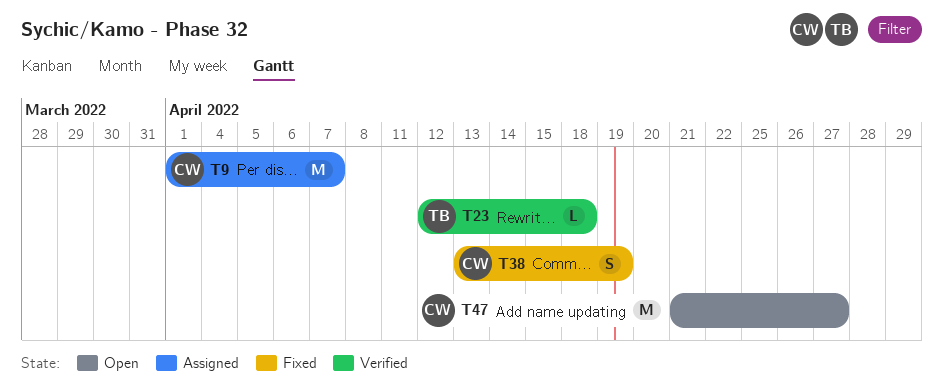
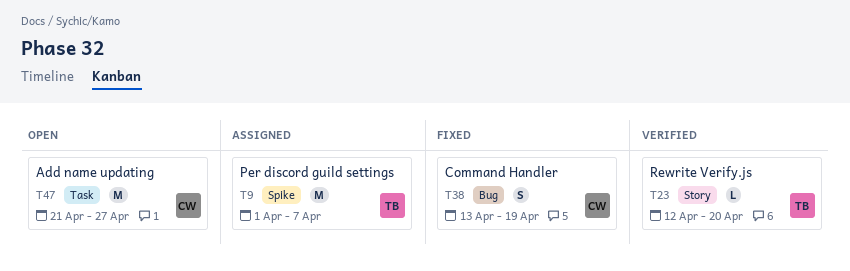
T9, owner: CW -> TB
T23, due: Apr 18 -> Apr 20

